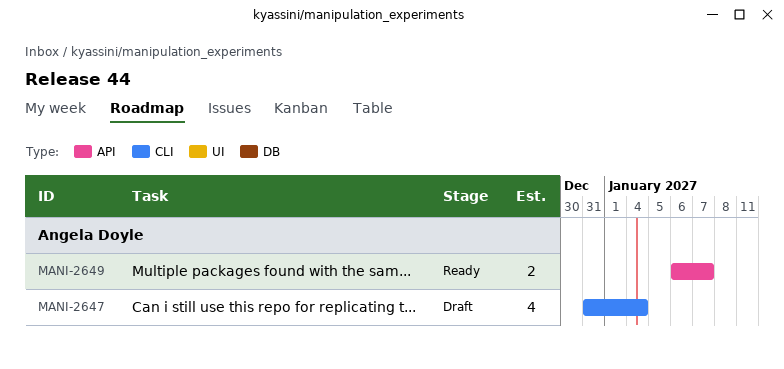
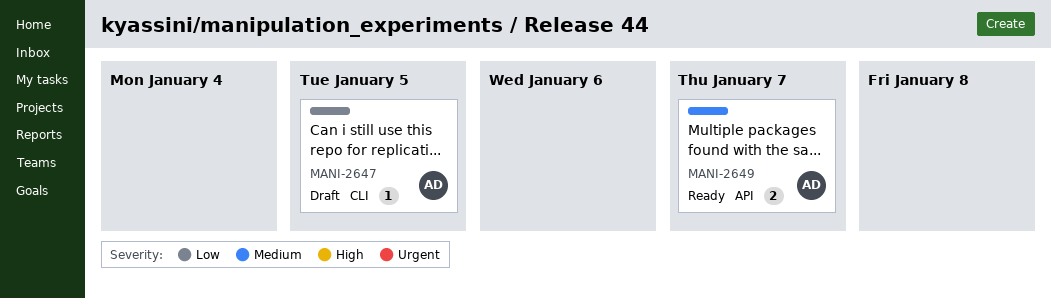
MANI-2647, estimate: 4 -> 1
MANI-2647, due: Jan 4 -> Jan 5

